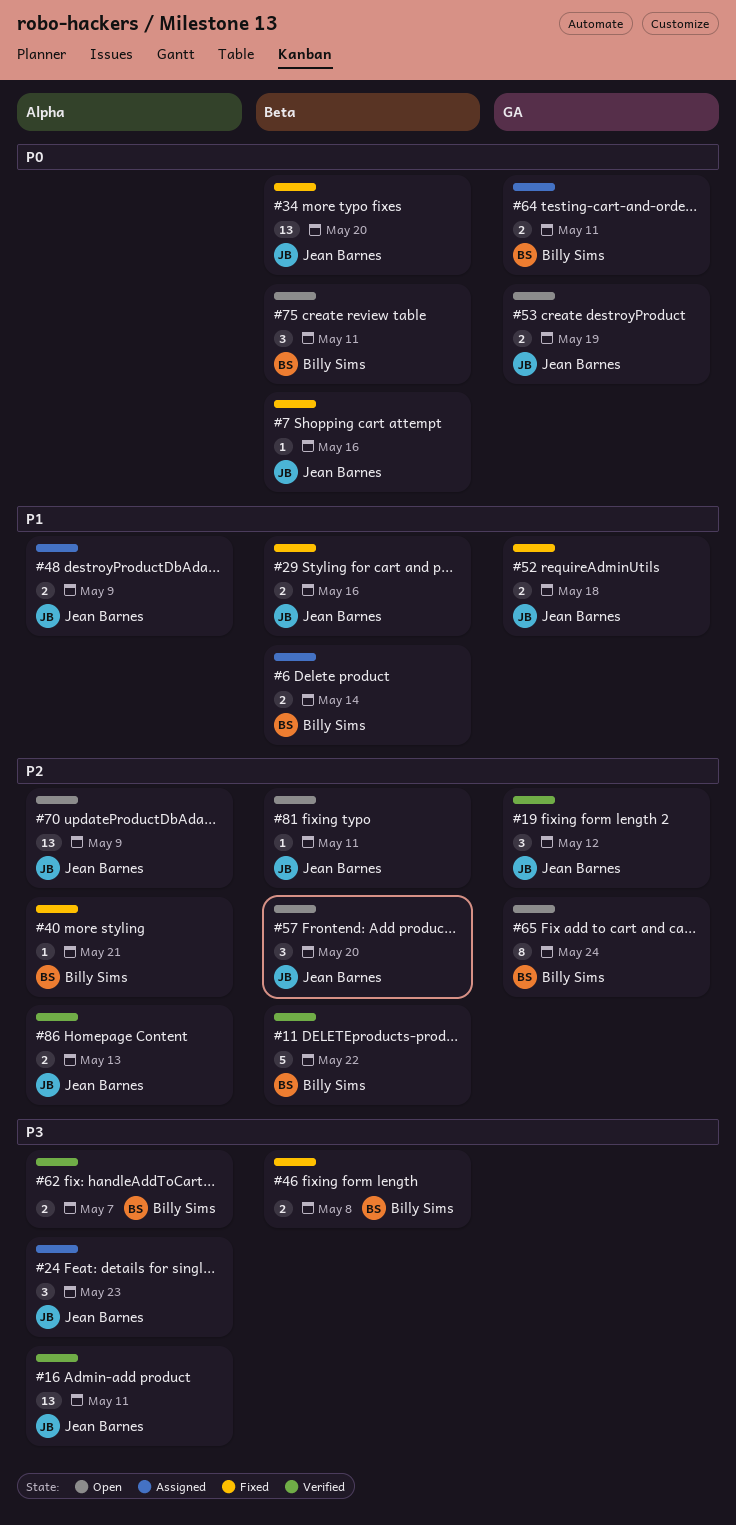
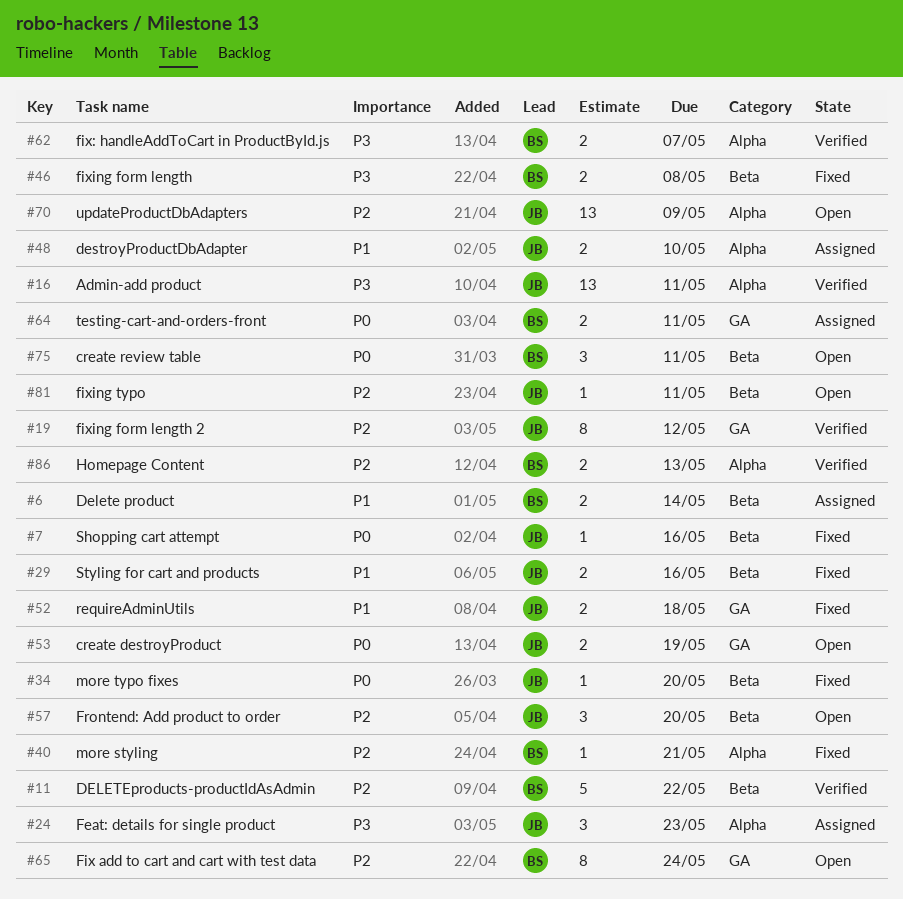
#19, estimate: 3 -> 8
#34, estimate: 13 -> 1
#48, due: May 9 -> May 10
#86, owner: Jean Barnes -> Billy Sims

